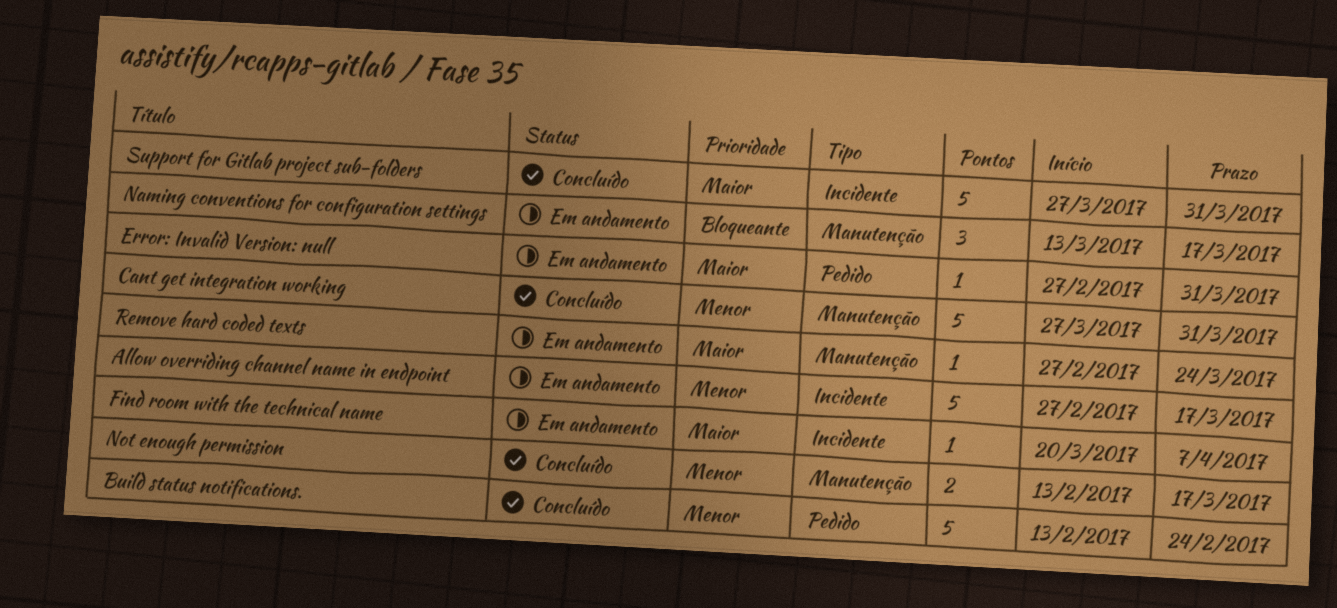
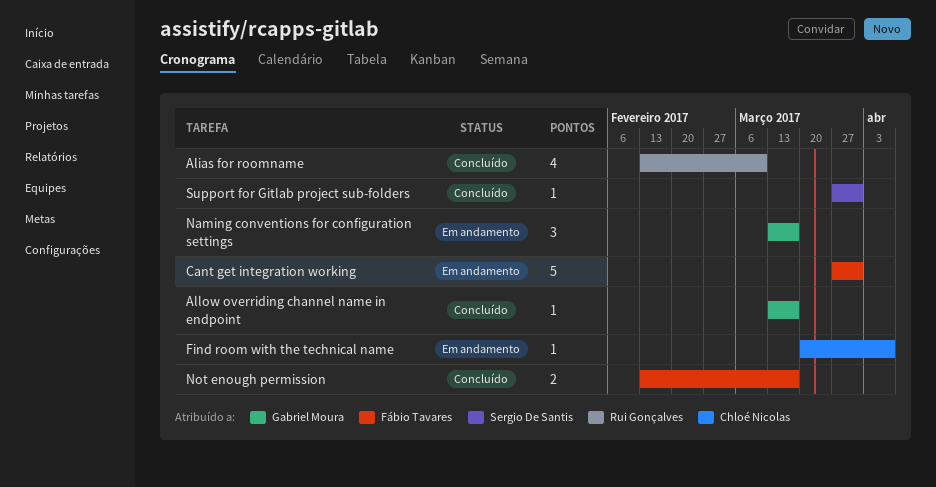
Alias for roomname: none -> present
Allow overriding channel name in endpoint, status: Em andamento -> Concluído
Allow overriding channel name in endpoint, estimate: 5 -> 1
Allow overriding channel name in endpoint, start: Feb 27 -> Mar 13
Build status notifications.: present -> none
Cant get integration working, status: Concluído -> Em andamento
Error: Invalid Version: null: present -> none
Remove hard coded texts: present -> none
Support for Gitlab project sub-folders, estimate: 5 -> 1

